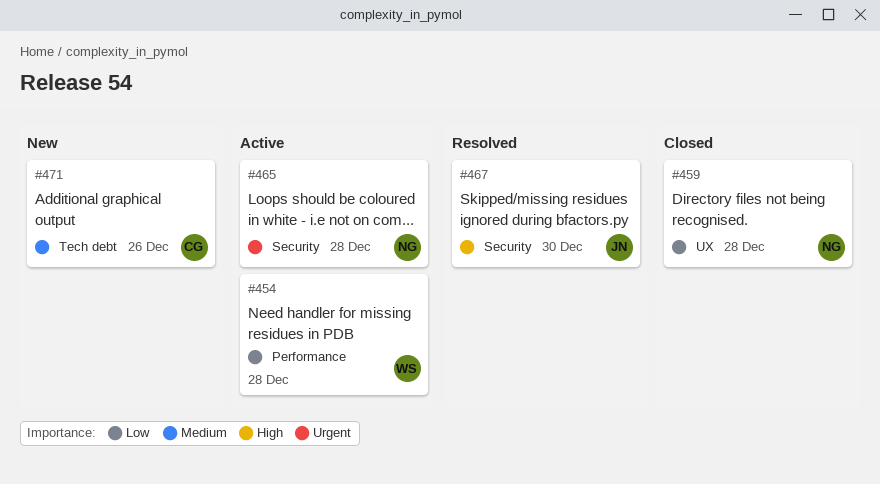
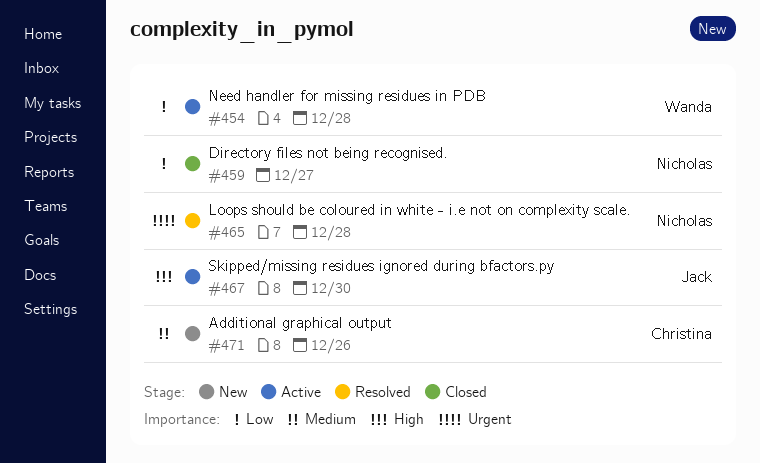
#459, due: Dec 28 -> Dec 27
#465, status: Active -> Resolved
#467, status: Resolved -> Active

